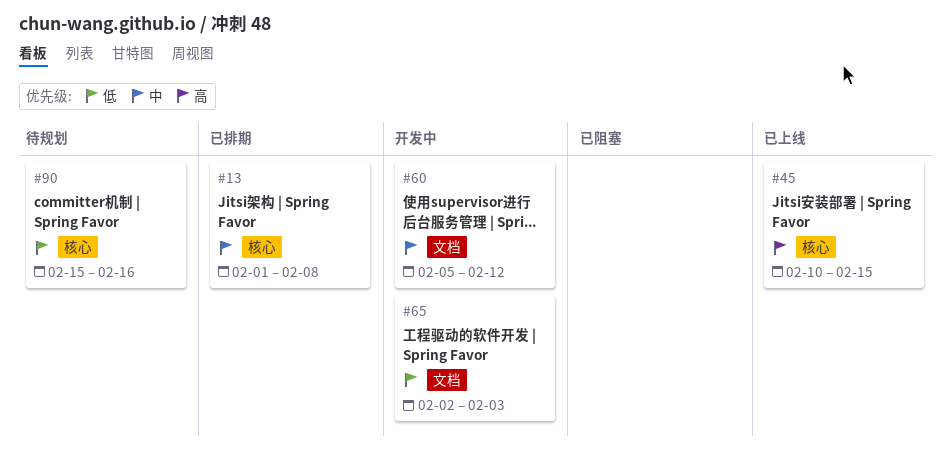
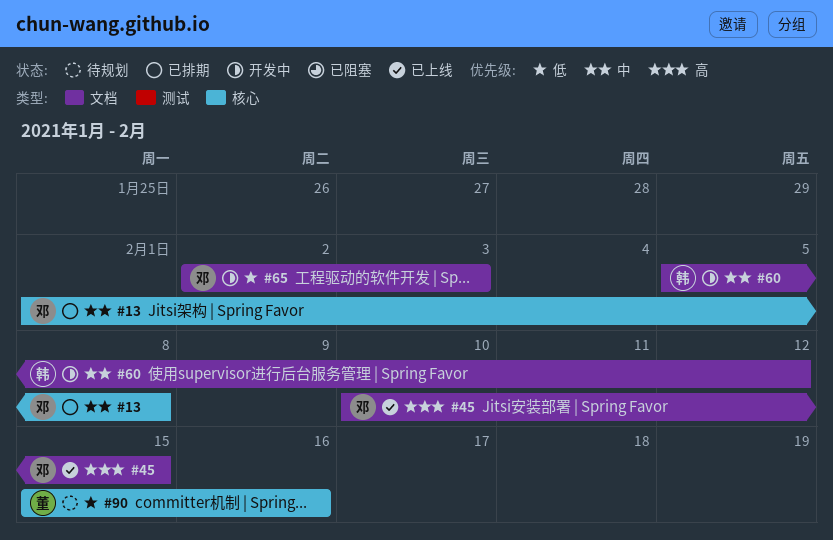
#45, label: 核心 -> 文档

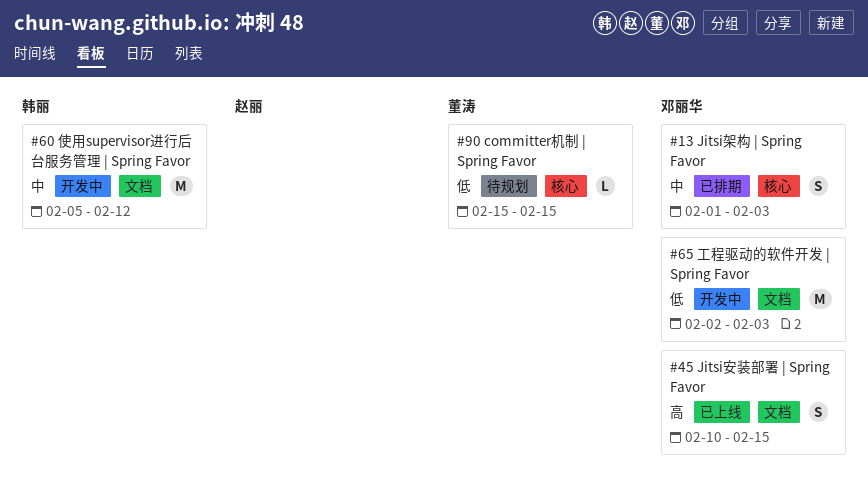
#13, due: Feb 8 -> Feb 3
#90, due: Feb 16 -> Feb 15

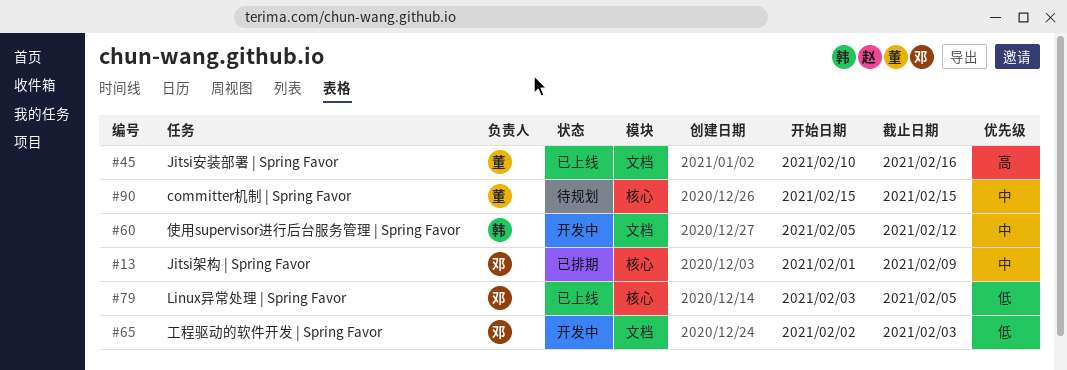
#13, due: Feb 3 -> Feb 9
#45, owner: 邓丽华 -> 董涛
#45, due: Feb 15 -> Feb 16
#79: none -> present
#90, priority: 低 -> 中

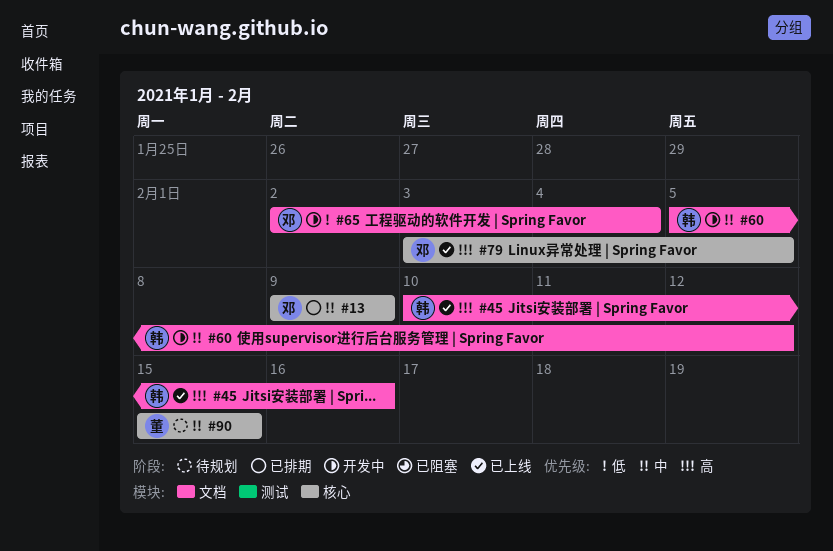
#13, start: Feb 1 -> Feb 9
#45, owner: 董 -> 韩
#65, due: Feb 3 -> Feb 4
#79, priority: 低 -> 高

